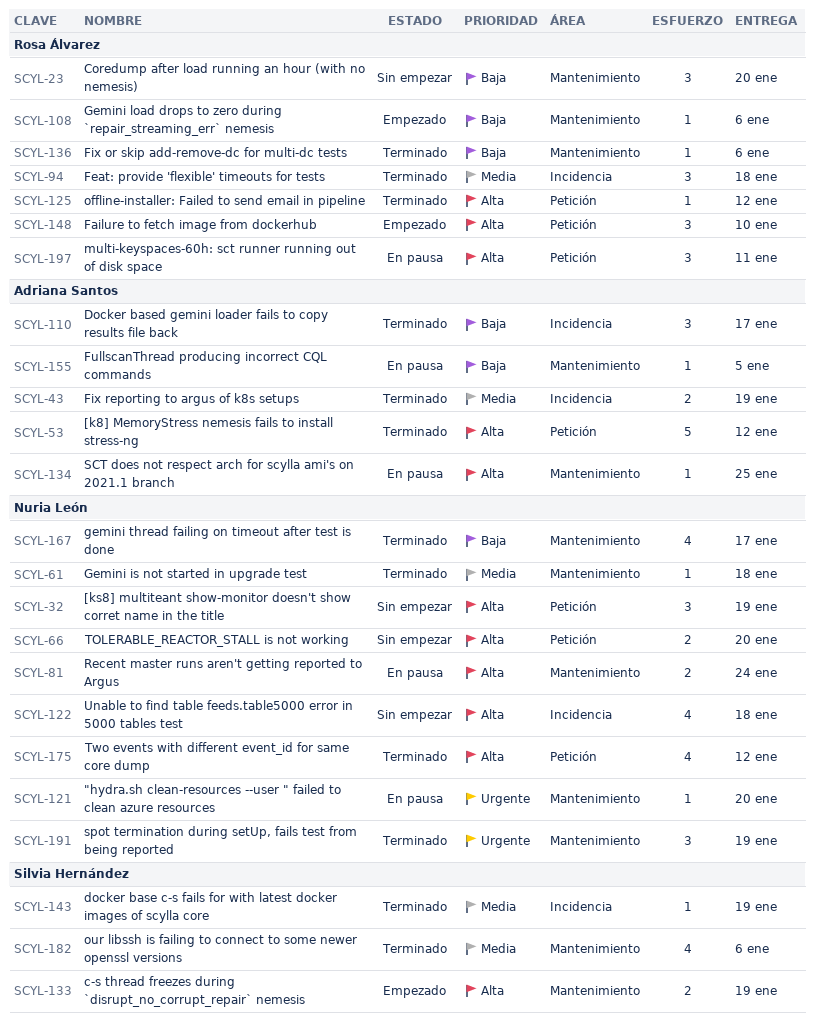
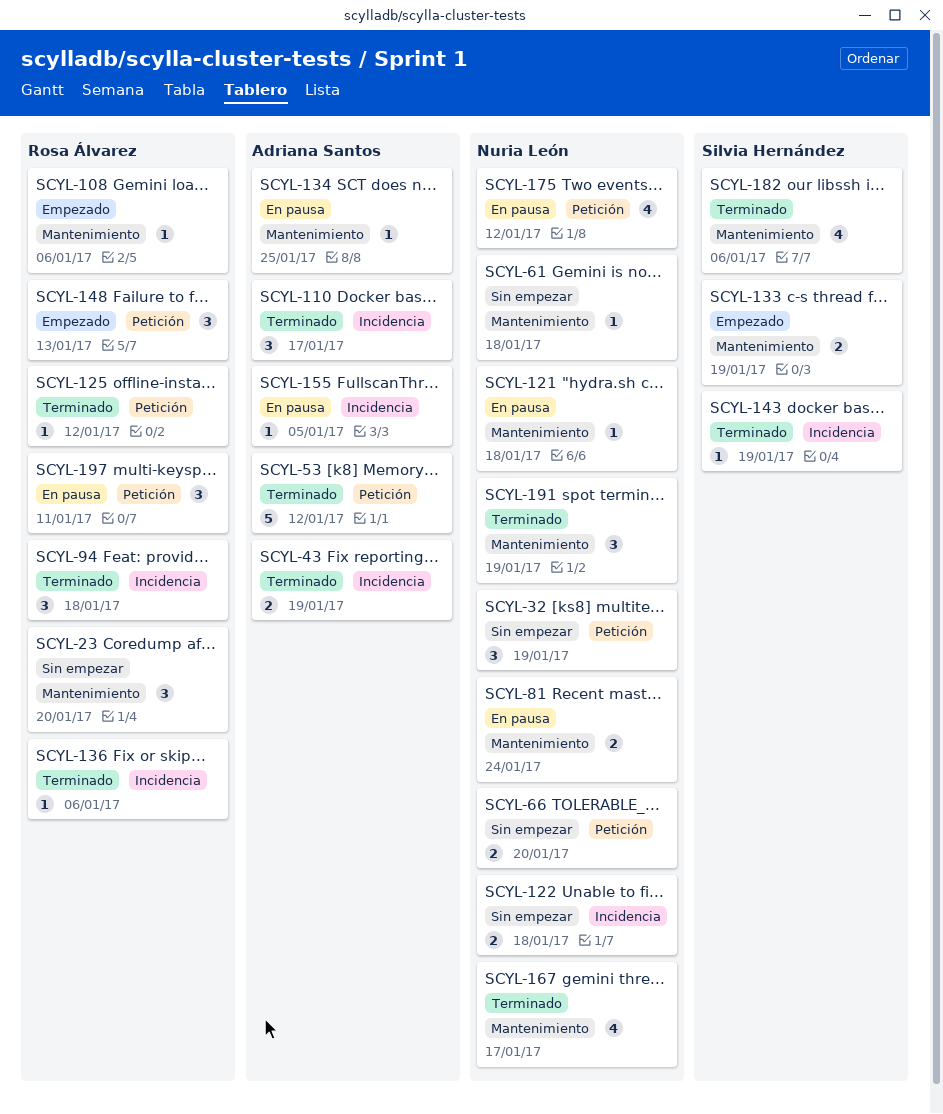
SCYL-61, status: Terminado -> Sin empezar
SCYL-121, due: Jan 20 -> Jan 18
SCYL-122, estimate: 4 -> 2
SCYL-136, label: Mantenimiento -> Incidencia
SCYL-148, due: Jan 10 -> Jan 13
SCYL-155, label: Mantenimiento -> Incidencia
SCYL-175, status: Terminado -> En pausa

